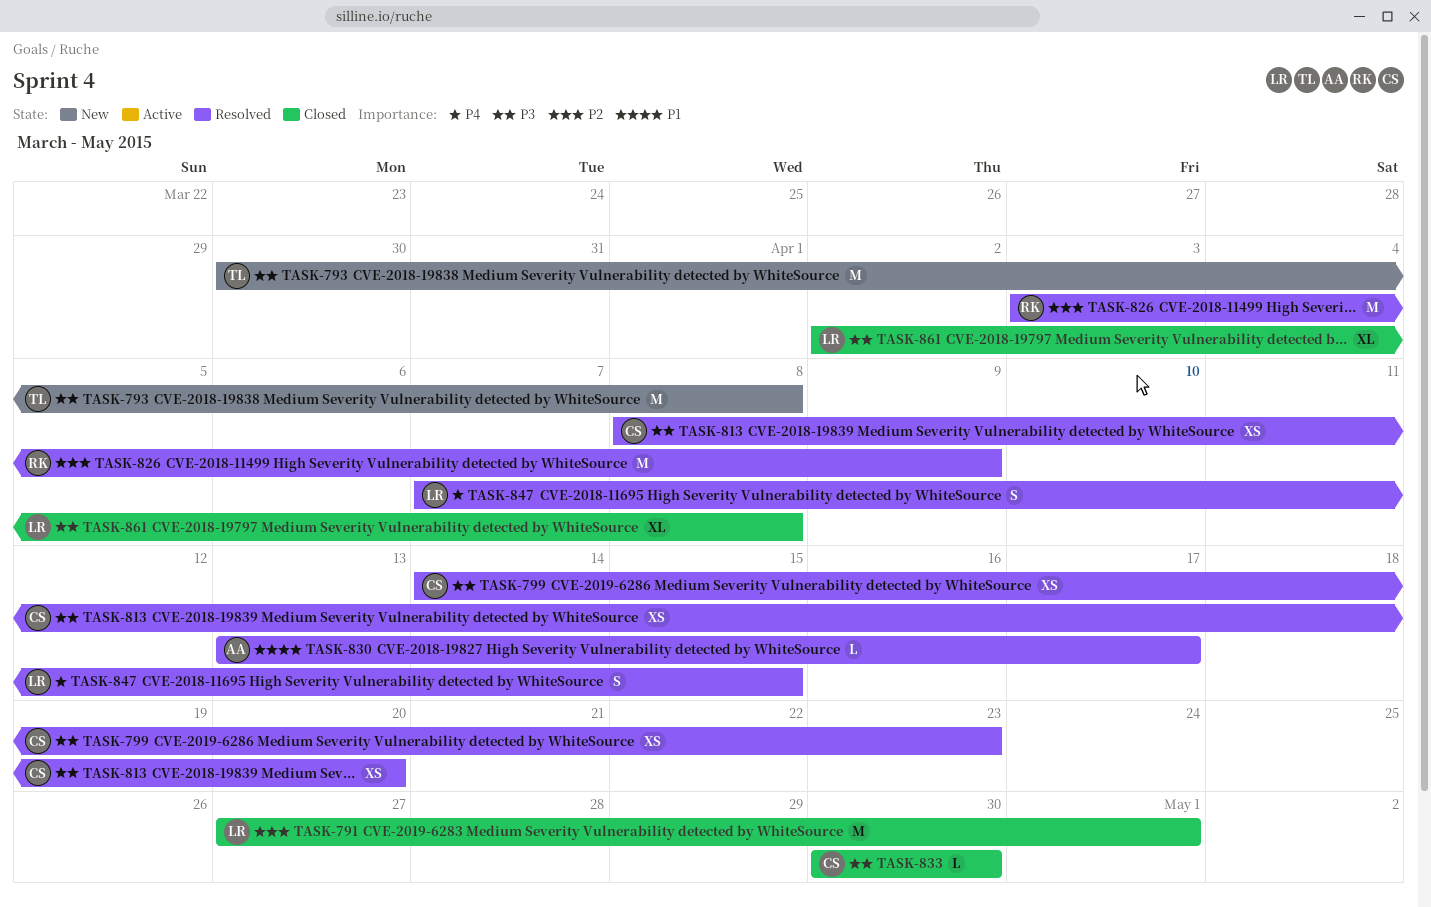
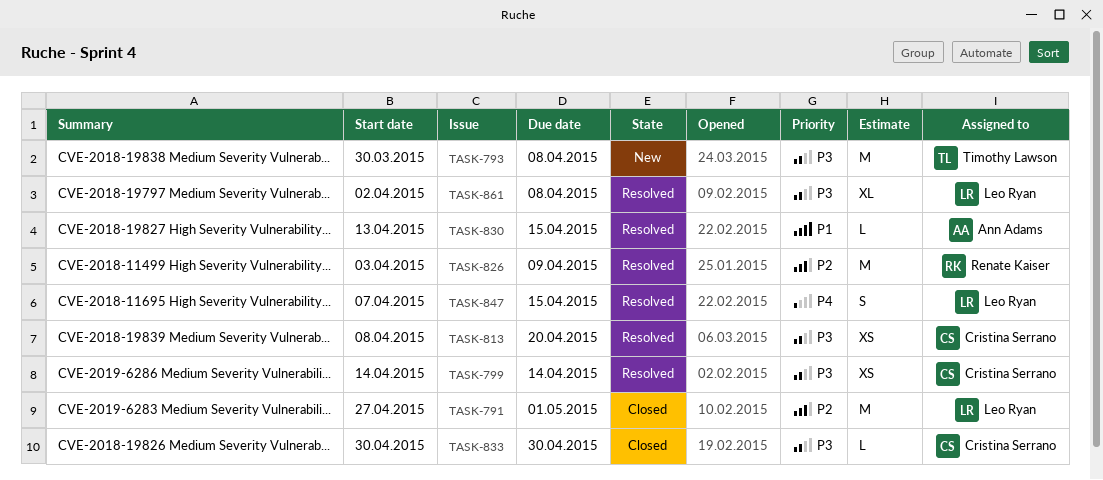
TASK-799, due: Apr 23 -> Apr 14
TASK-830, due: Apr 17 -> Apr 15
TASK-861, status: Closed -> Resolved

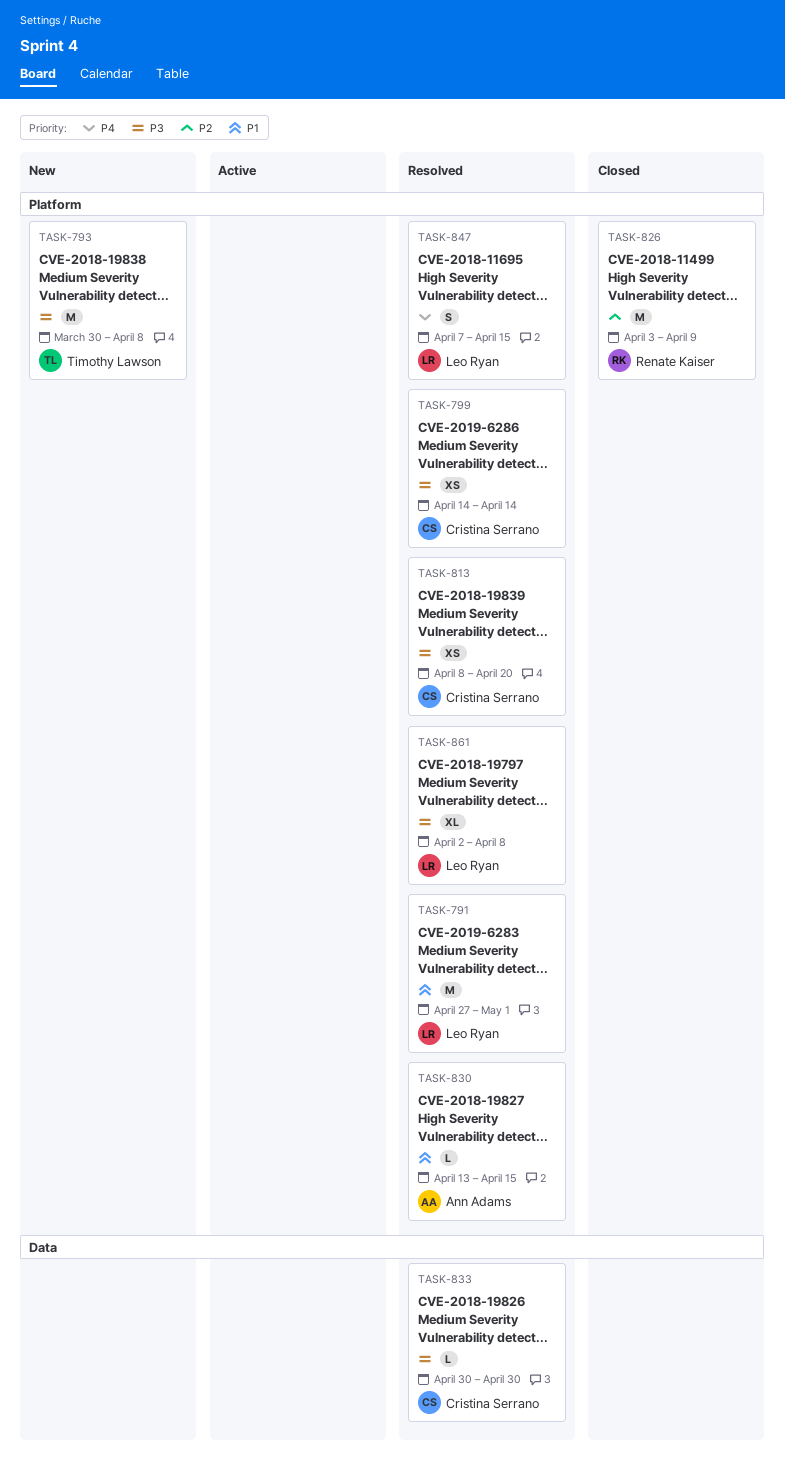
TASK-791, status: Closed -> Resolved
TASK-791, priority: P2 -> P1
TASK-826, status: Resolved -> Closed
TASK-833, status: Closed -> Resolved

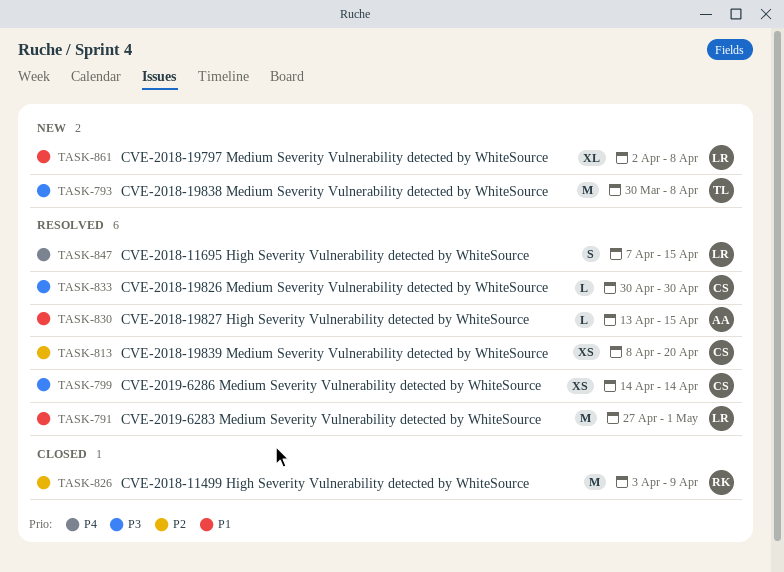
TASK-813, priority: P3 -> P2
TASK-861, status: Resolved -> New
TASK-861, priority: P3 -> P1

